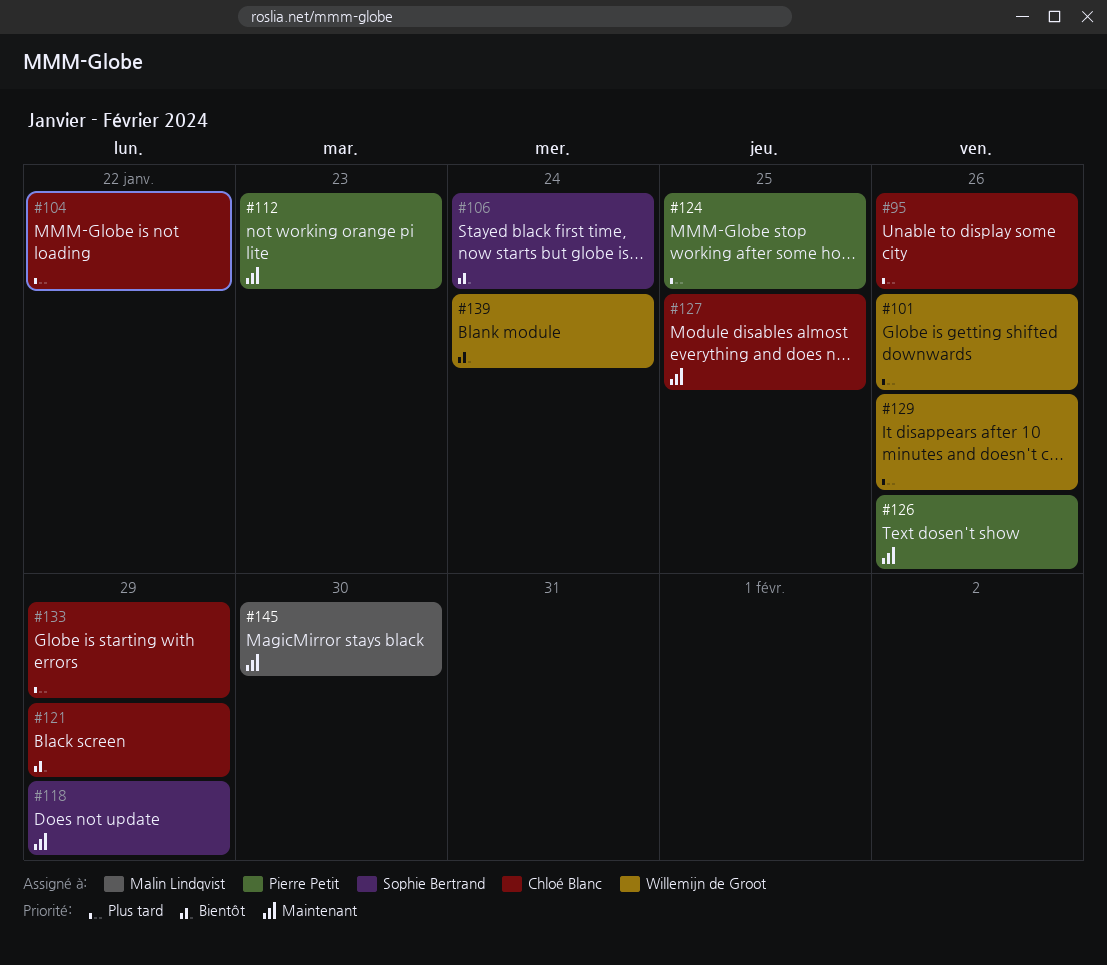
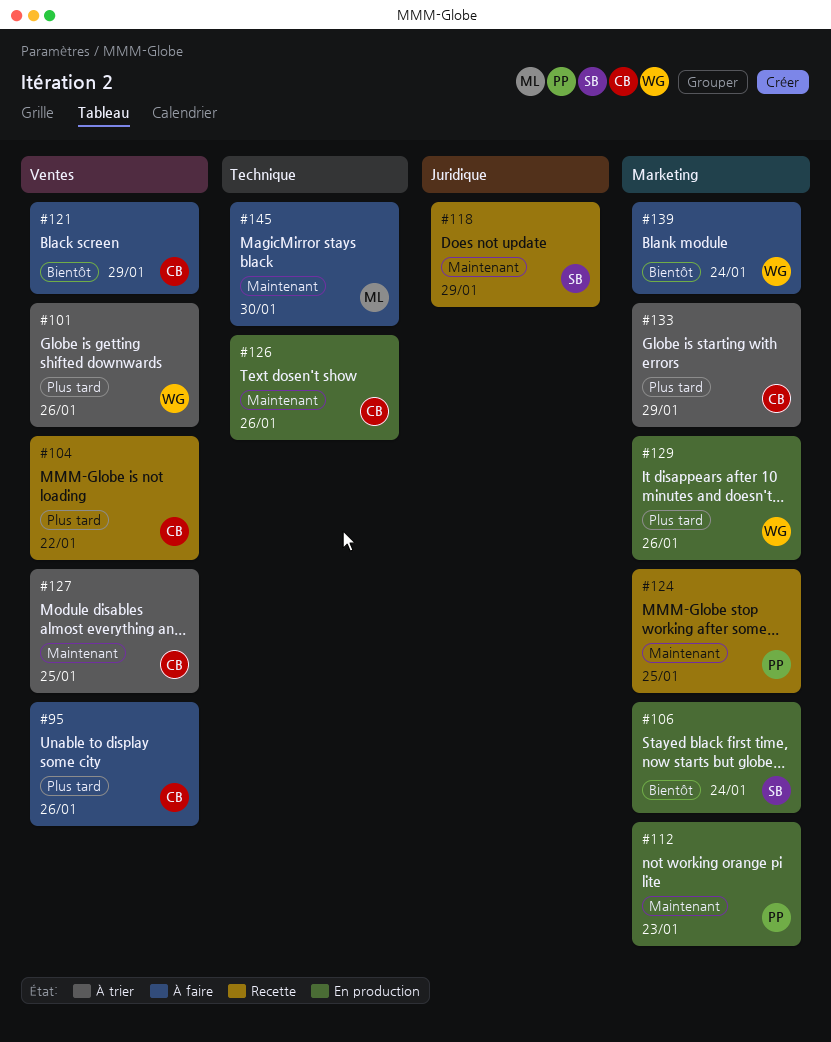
#124, priority: Plus tard -> Maintenant
#126, owner: Pierre Petit -> Chloé Blanc

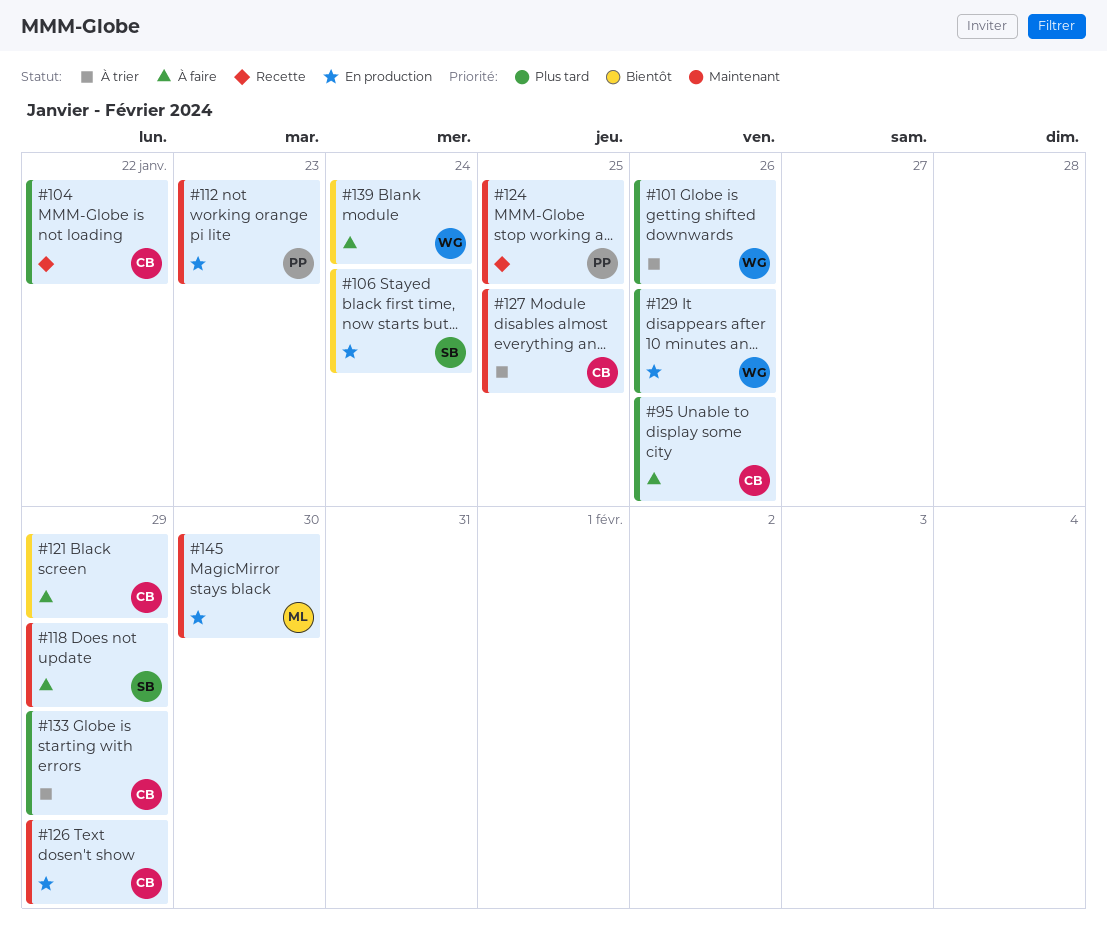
#118, status: Recette -> À faire
#126, due: Jan 26 -> Jan 29
#145, status: À faire -> En production

